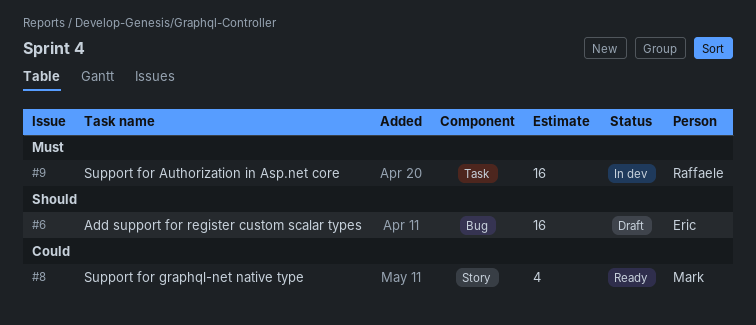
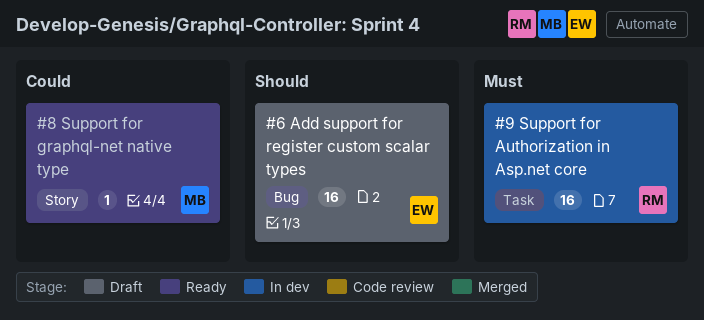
#8, estimate: 4 -> 1

